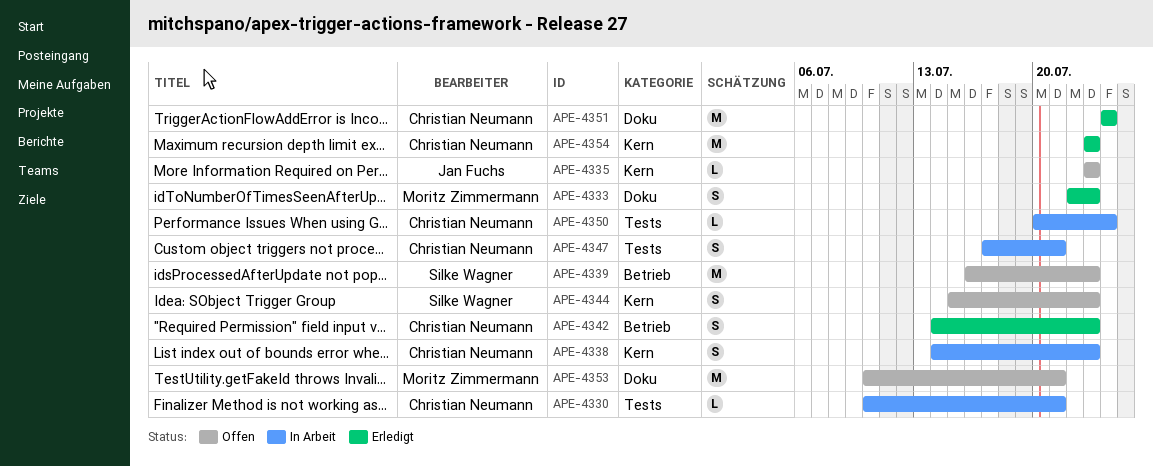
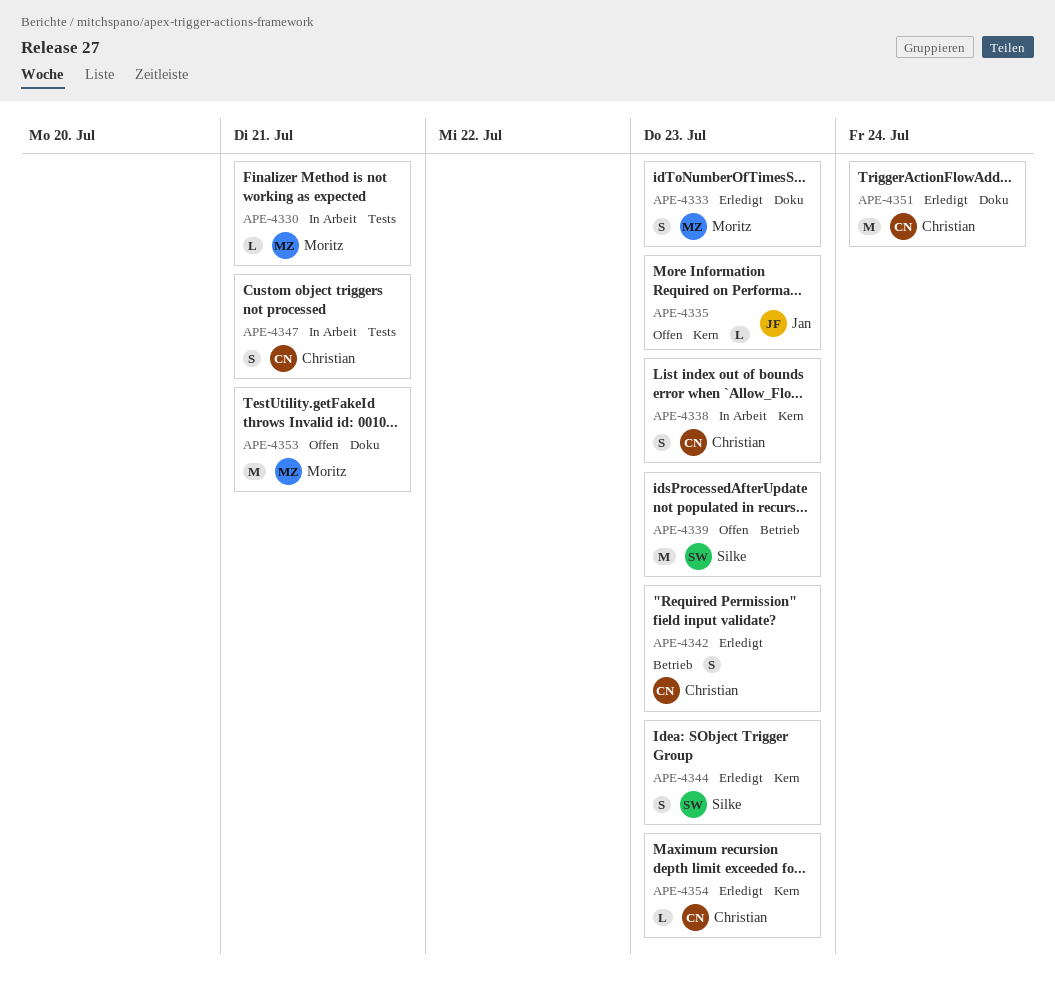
APE-4330, owner: Christian Neumann -> Moritz Zimmermann
APE-4344, status: Offen -> Erledigt
APE-4350: present -> none
APE-4354, estimate: M -> L

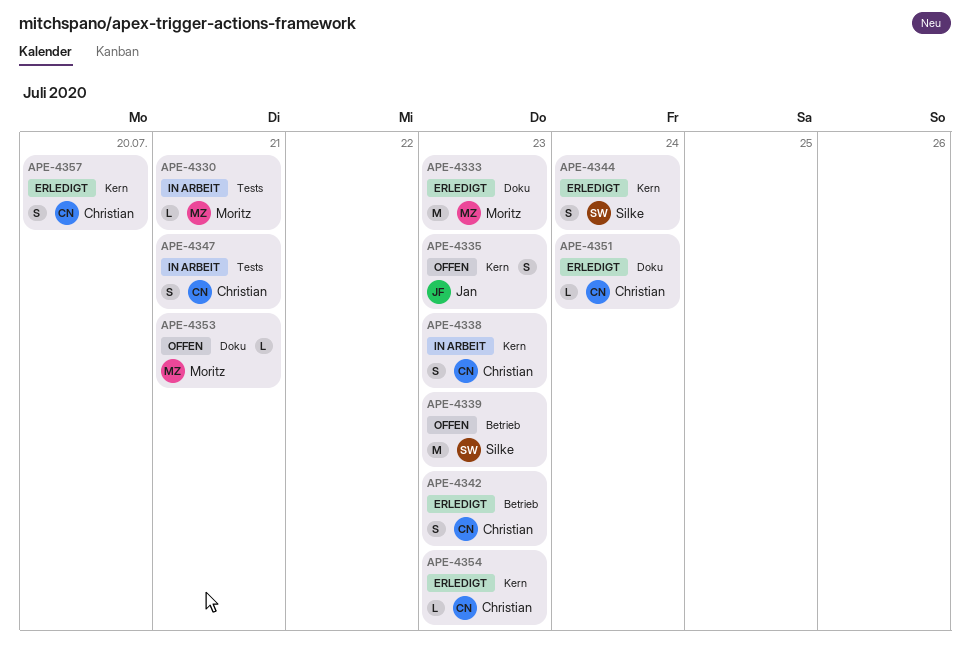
APE-4333, estimate: S -> M
APE-4335, estimate: L -> S
APE-4344, due: Jul 23 -> Jul 24
APE-4351, estimate: M -> L
APE-4353, estimate: M -> L
APE-4357: none -> present

